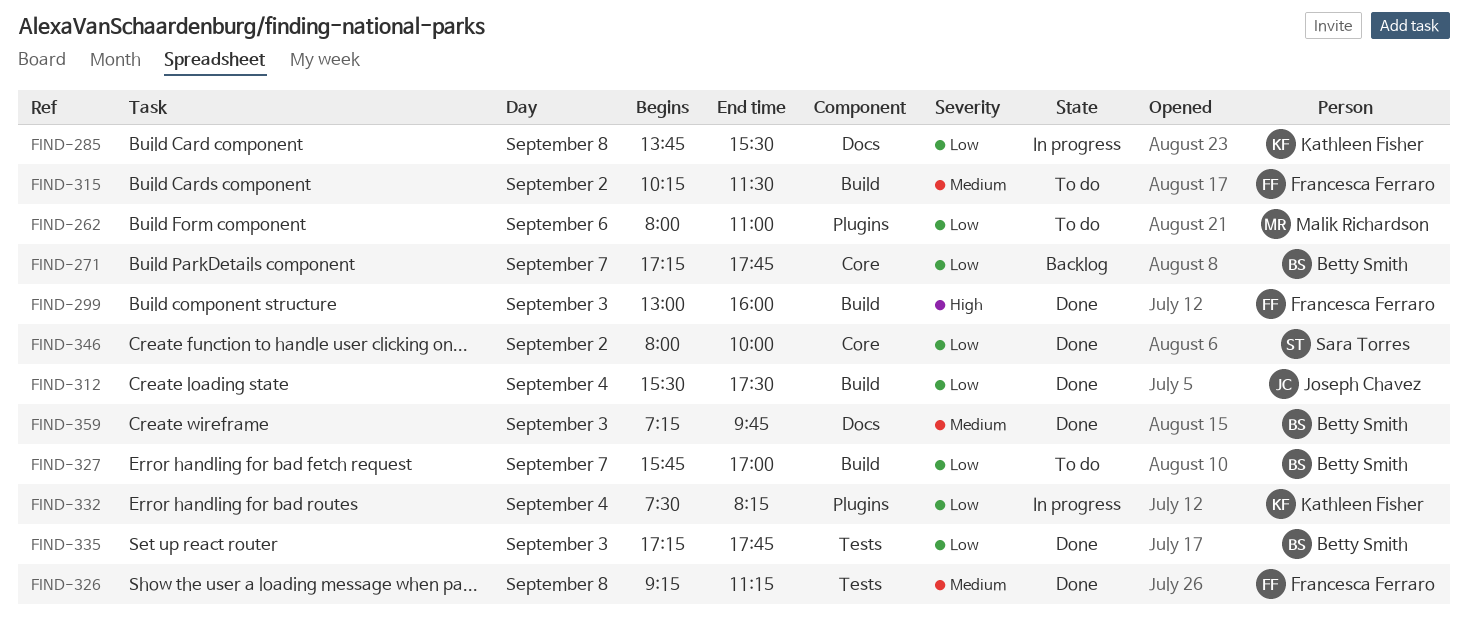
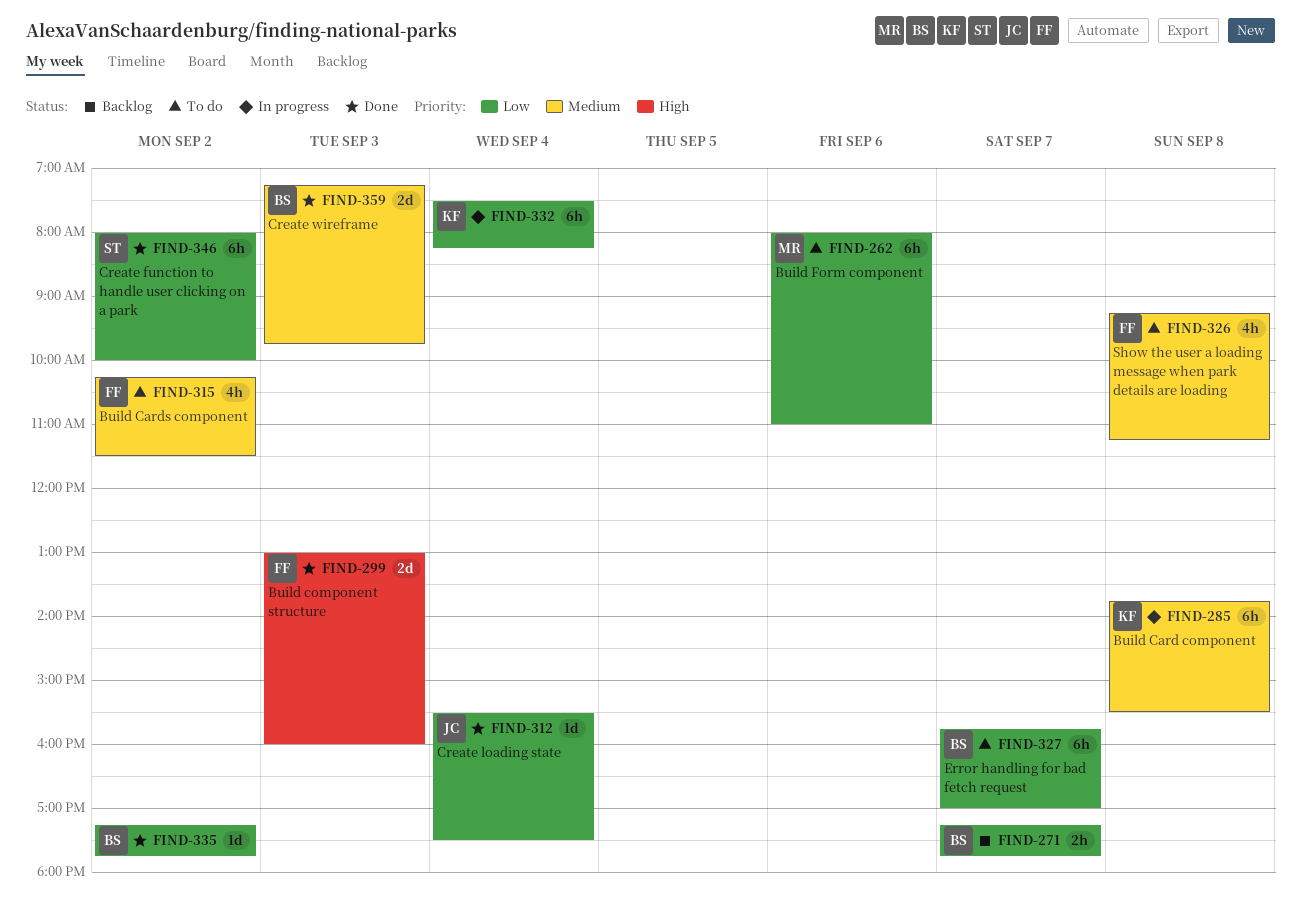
FIND-285, priority: Low -> Medium
FIND-326, status: Done -> To do
FIND-335, day: Sep 3 -> Sep 2

